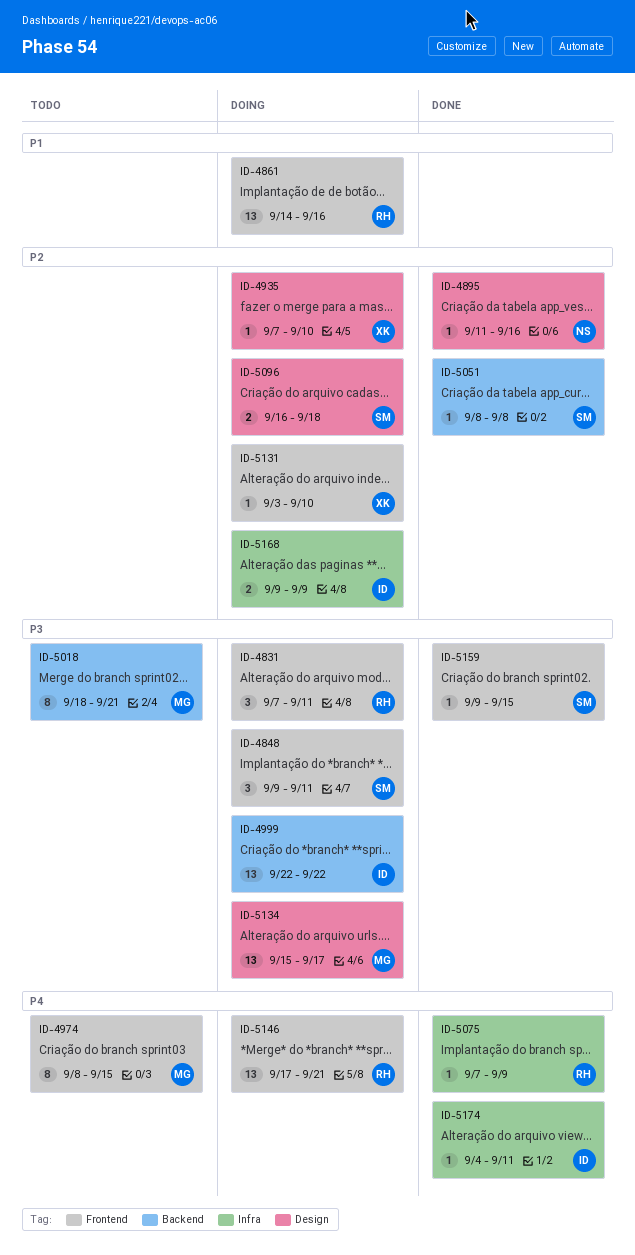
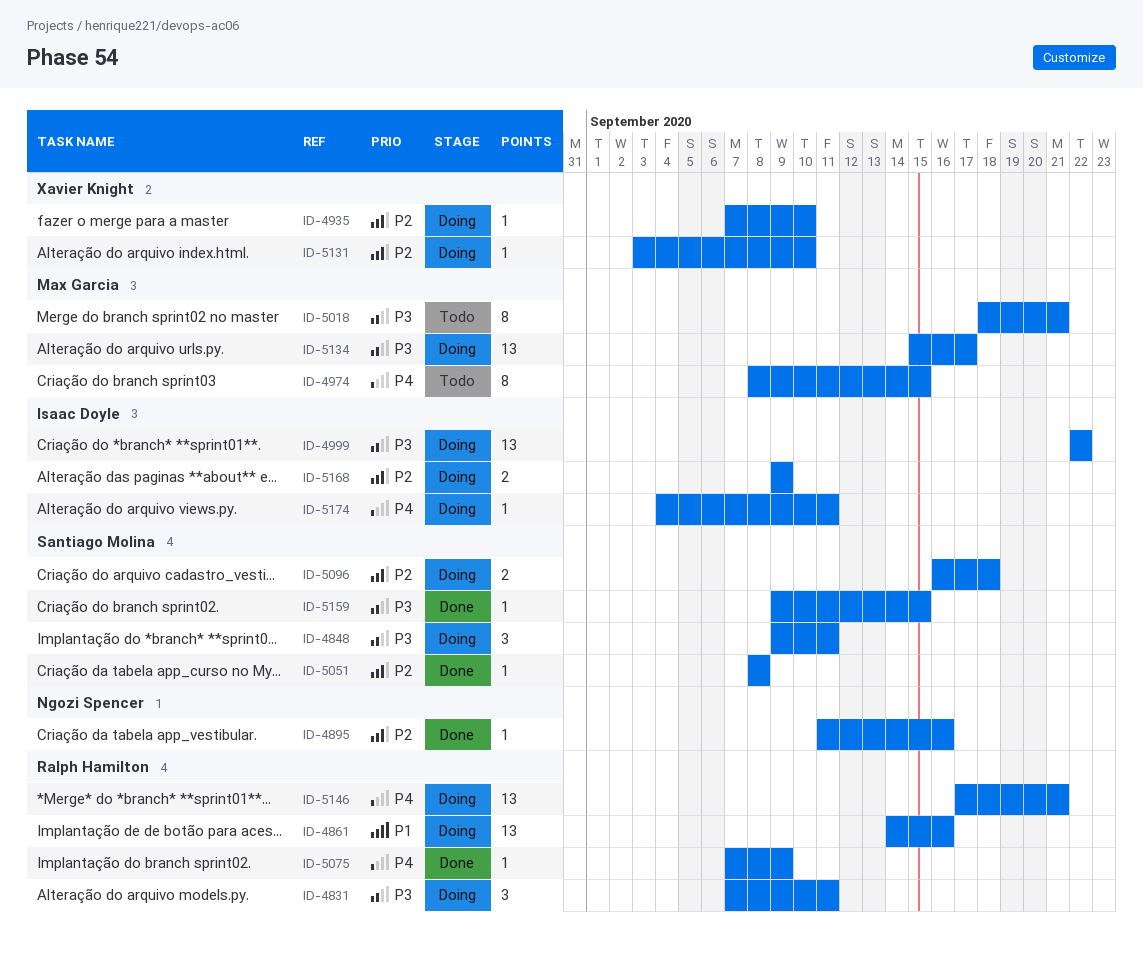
ID-5174, status: Done -> Doing

